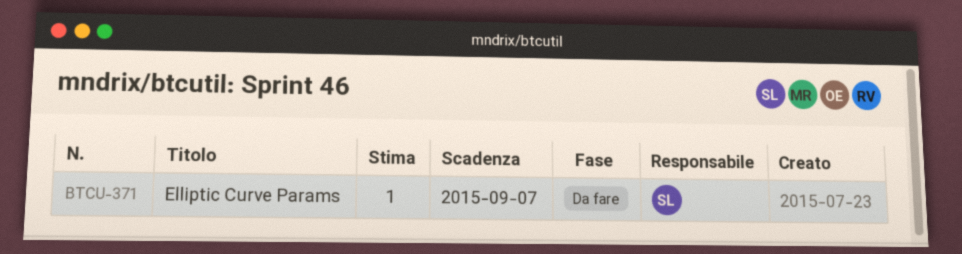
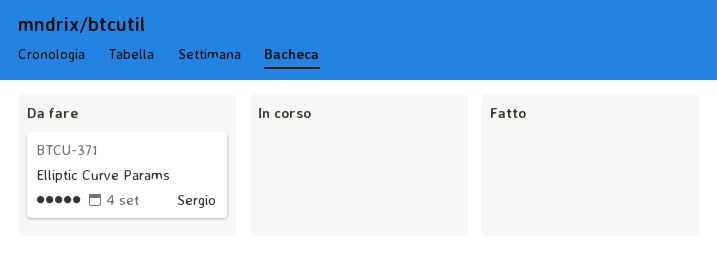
BTCU-371, estimate: 1 -> 5
BTCU-371, due: Sep 7 -> Sep 4

